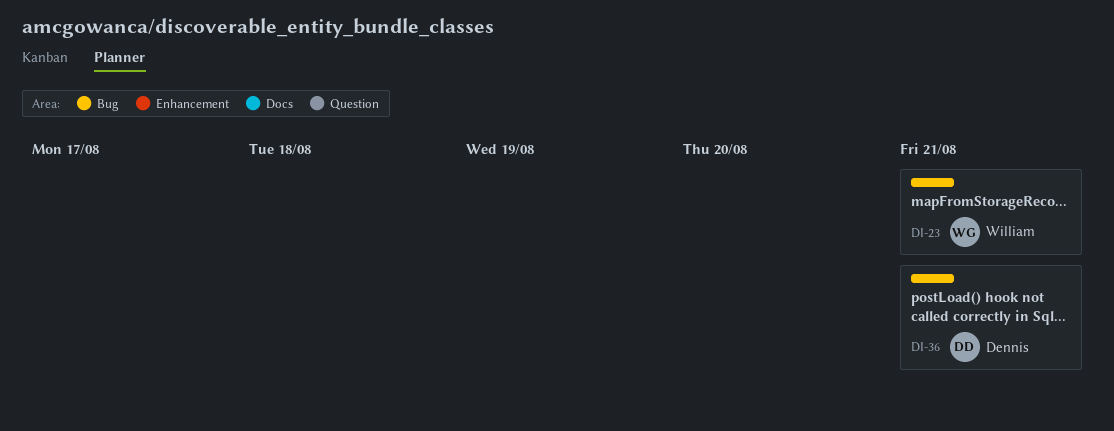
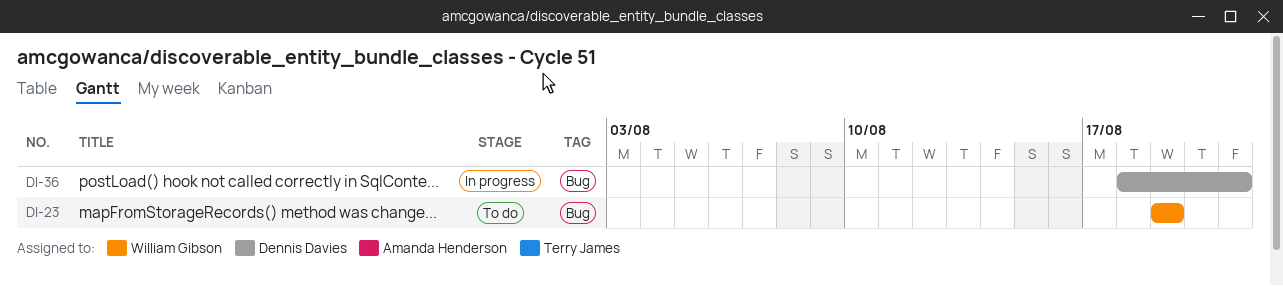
DI-23, due: Aug 21 -> Aug 19

